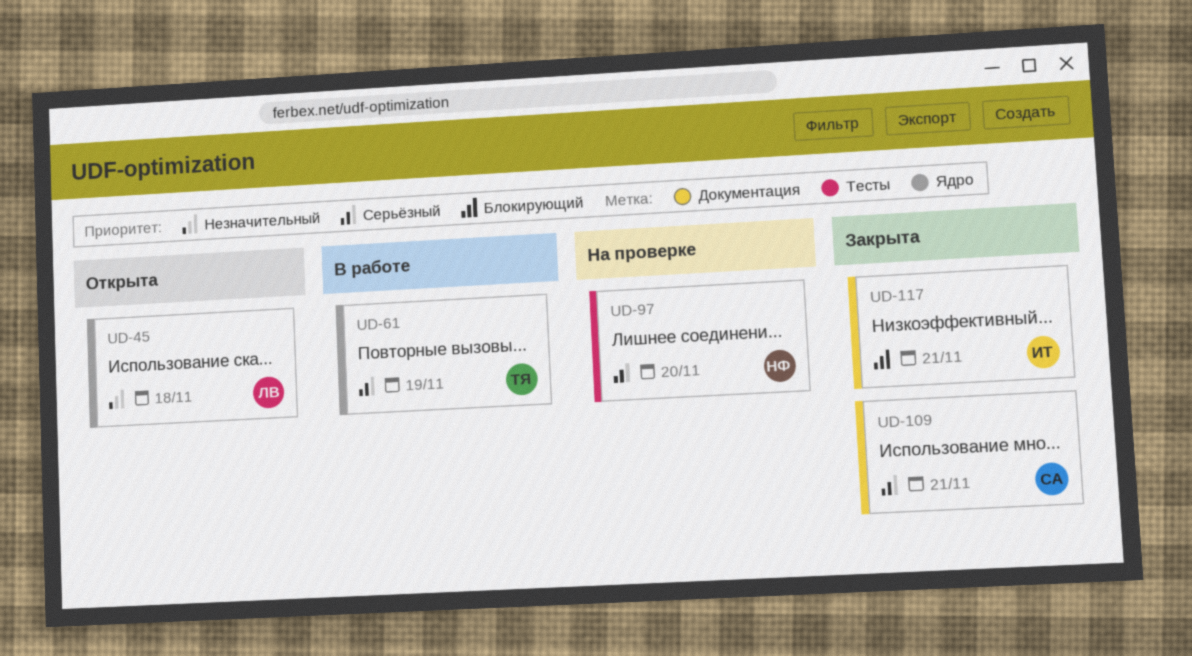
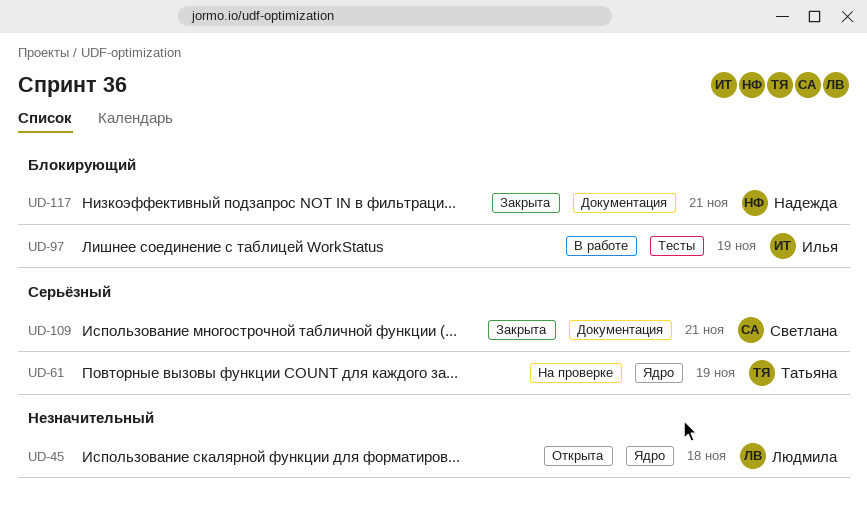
UD-61, status: В работе -> На проверке
UD-97, status: На проверке -> В работе
UD-97, owner: Надежда -> Илья
UD-97, priority: Серьёзный -> Блокирующий
UD-97, due: Nov 20 -> Nov 19
UD-117, owner: Илья -> Надежда

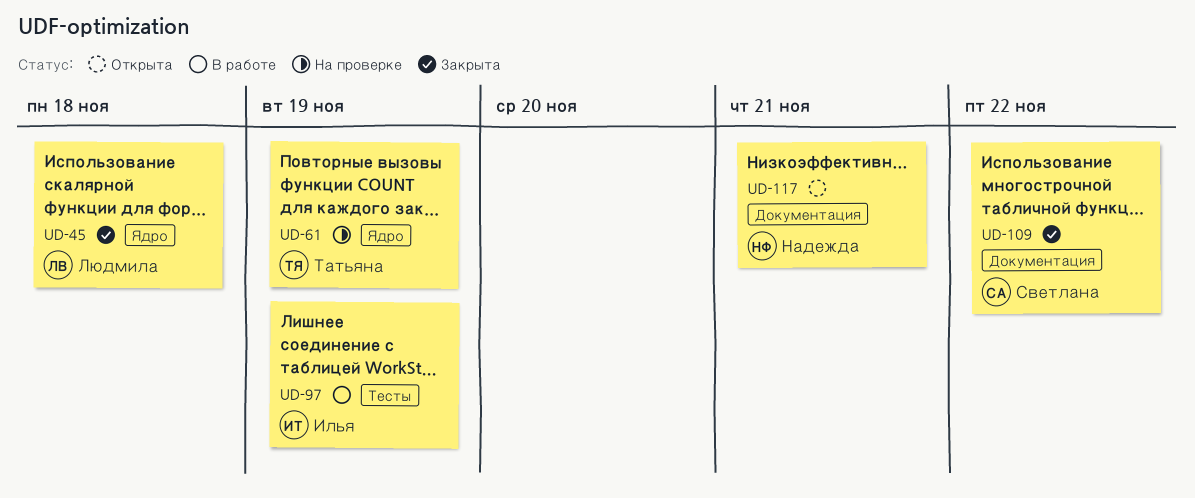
UD-45, status: Открыта -> Закрыта
UD-109, due: Nov 21 -> Nov 22
UD-117, status: Закрыта -> Открыта

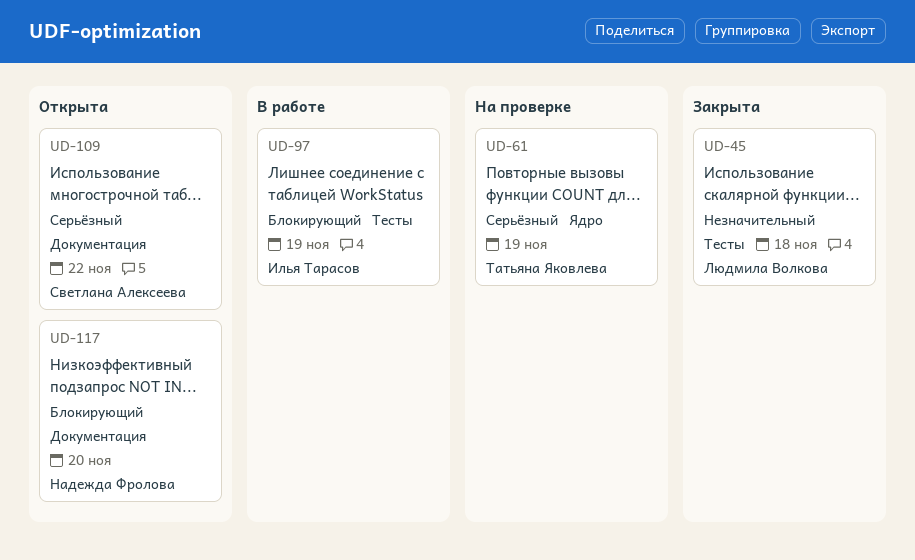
UD-45, label: Ядро -> Тесты
UD-109, status: Закрыта -> Открыта
UD-117, due: Nov 21 -> Nov 20

